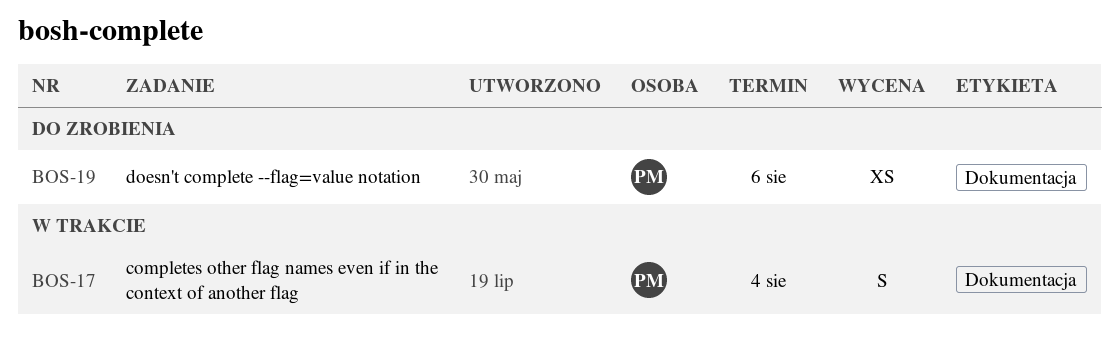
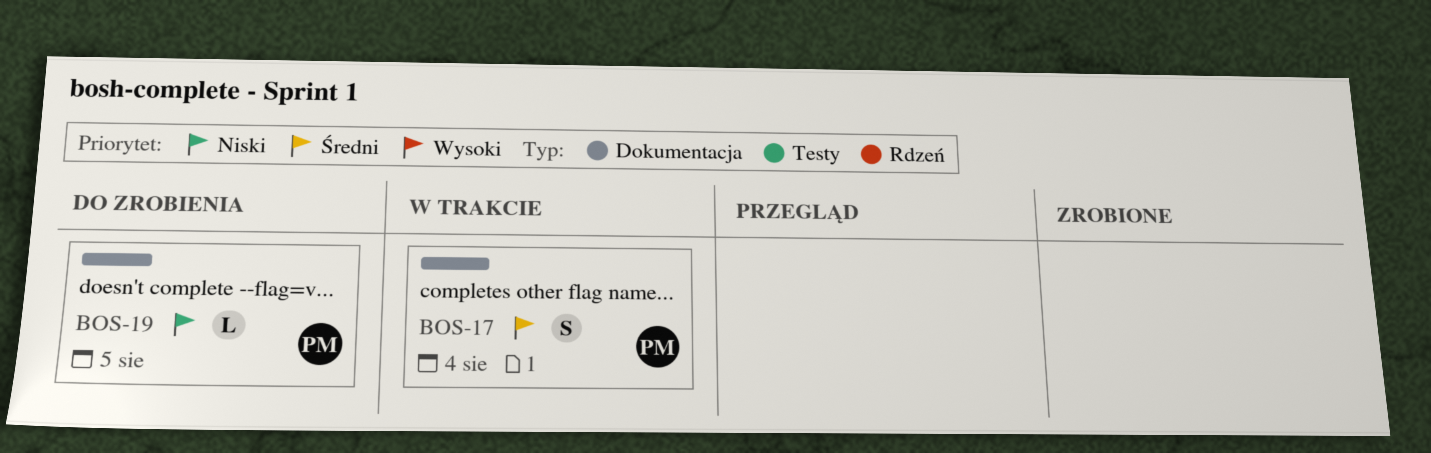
BOS-19, estimate: XS -> L
BOS-19, due: Aug 6 -> Aug 5

